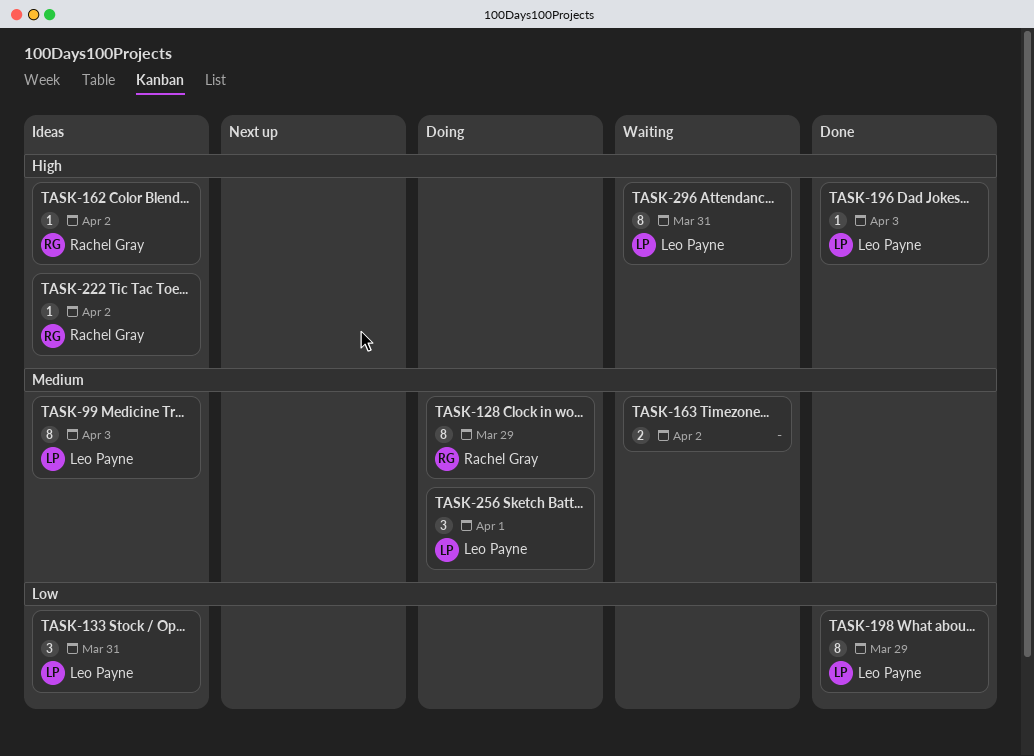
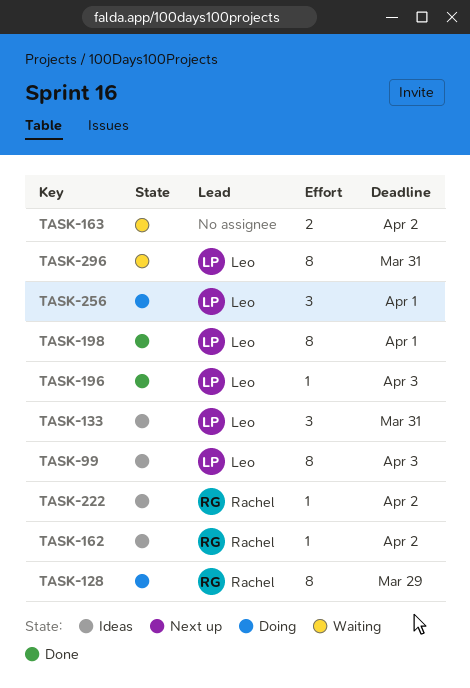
TASK-198, due: Mar 29 -> Apr 1

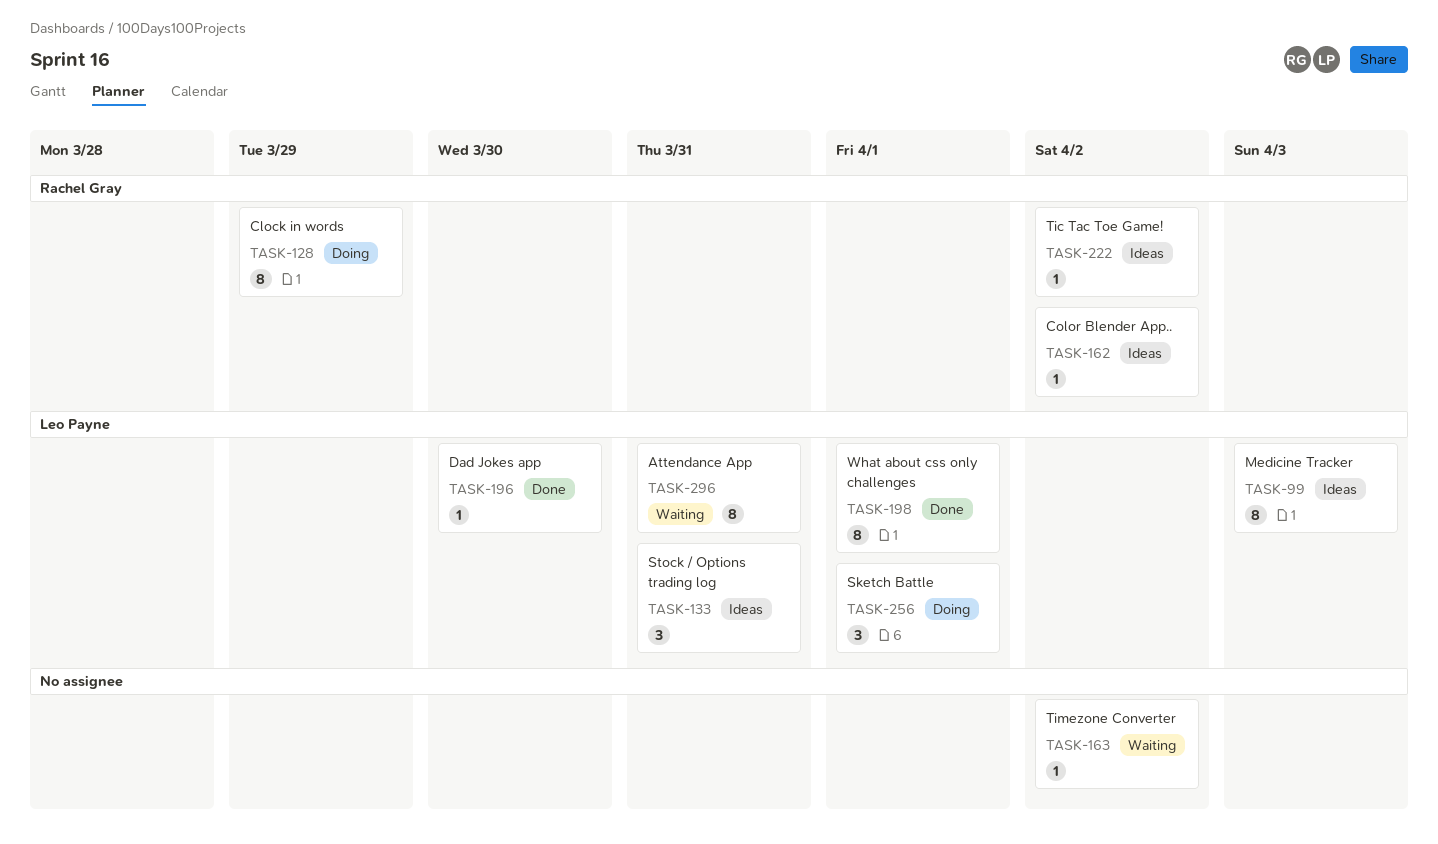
TASK-163, estimate: 2 -> 1
TASK-196, due: Apr 3 -> Mar 30

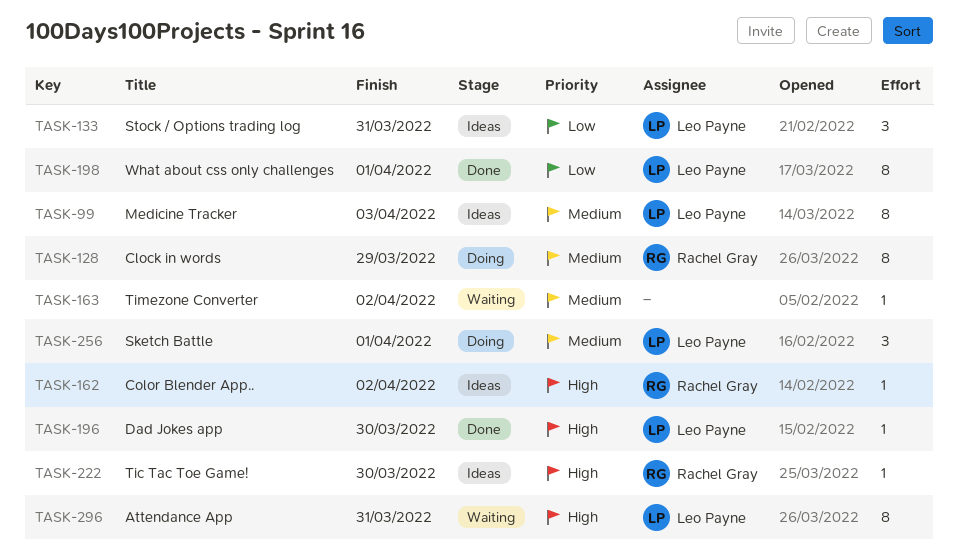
TASK-222, due: Apr 2 -> Mar 30

